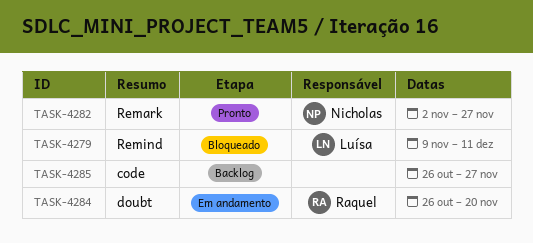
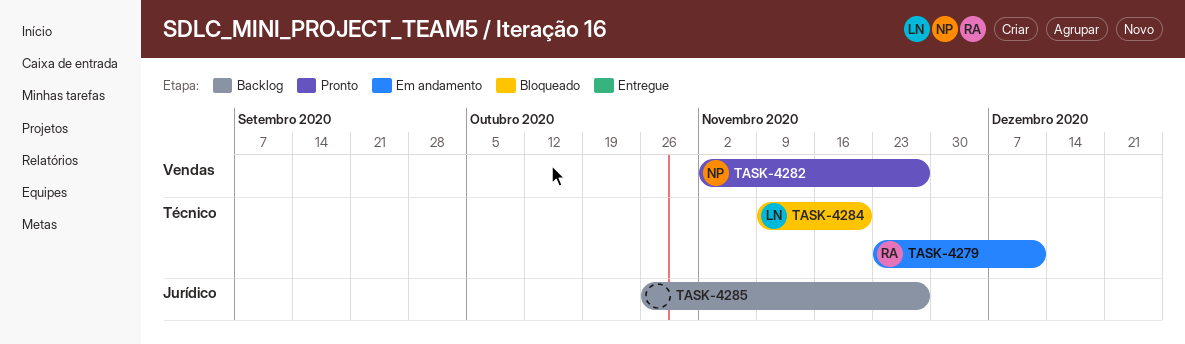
TASK-4279, status: Bloqueado -> Em andamento
TASK-4279, owner: Luísa -> Raquel
TASK-4279, start: Nov 9 -> Nov 23
TASK-4284, status: Em andamento -> Bloqueado
TASK-4284, owner: Raquel -> Luísa
TASK-4284, start: Oct 26 -> Nov 9

